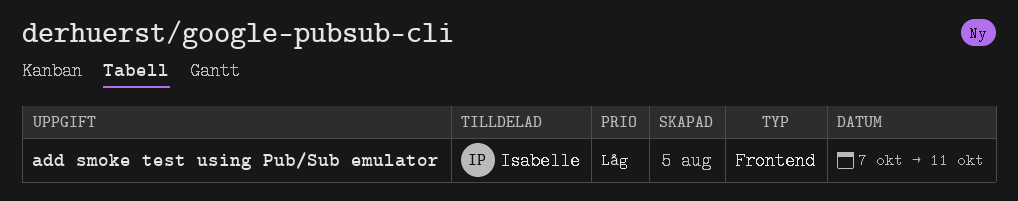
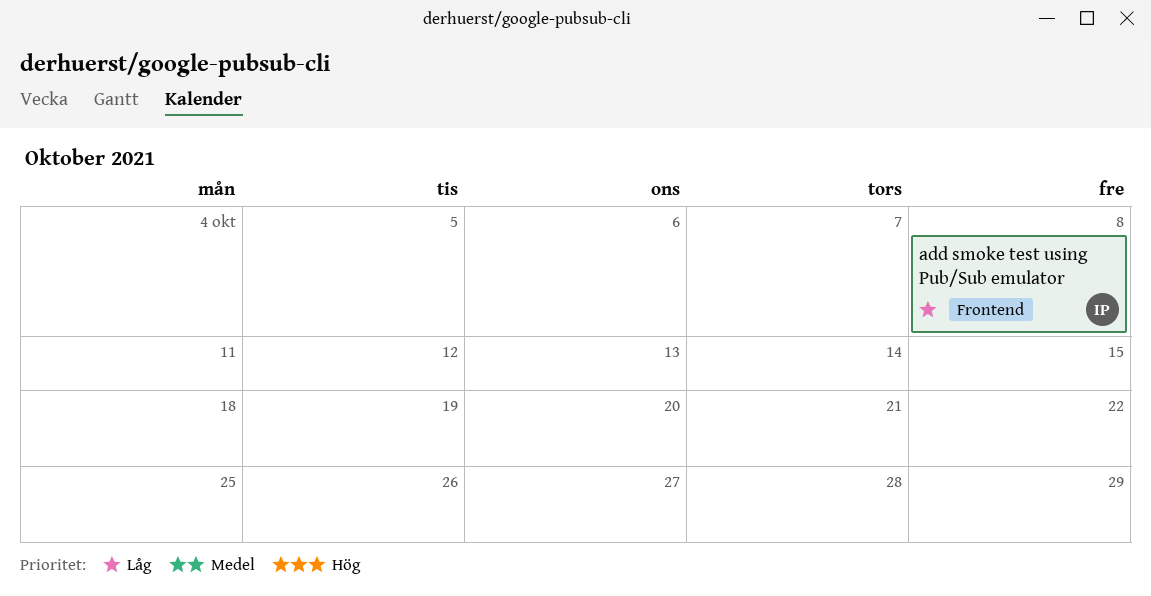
add smoke test using Pub/Sub emulator, due: Oct 11 -> Oct 8

